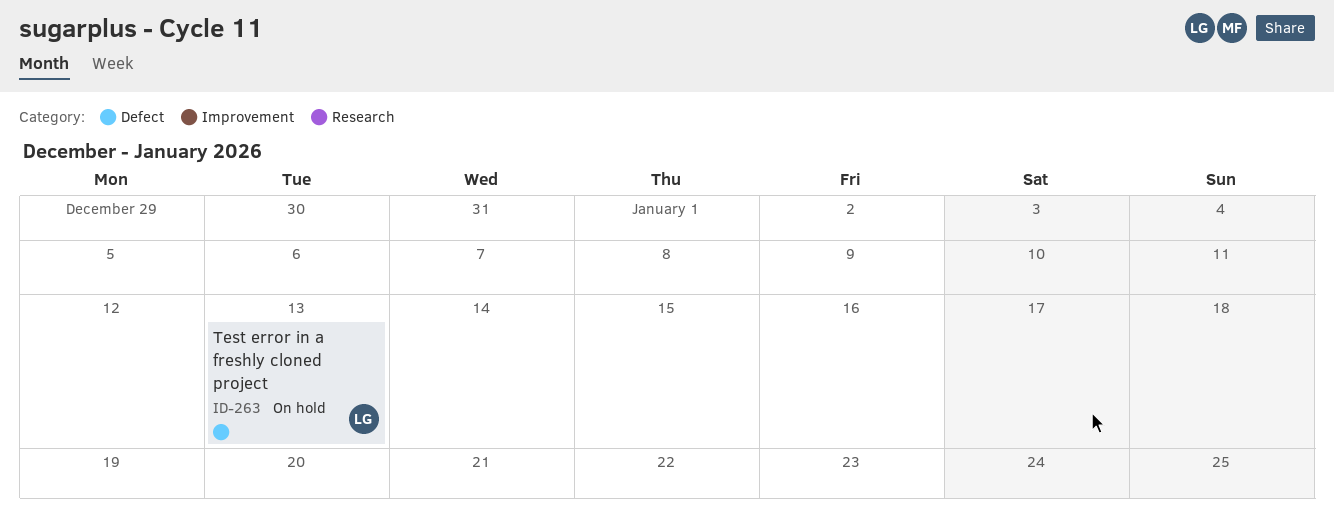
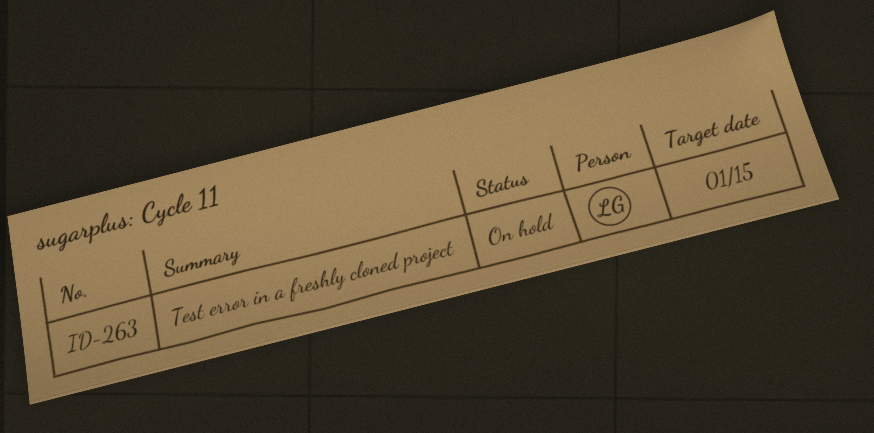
ID-263, due: Jan 13 -> Jan 15

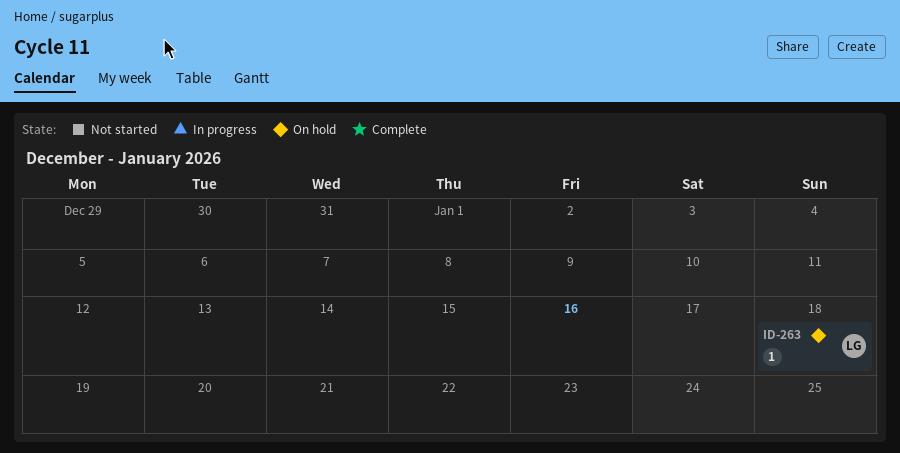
ID-263, due: Jan 15 -> Jan 18

